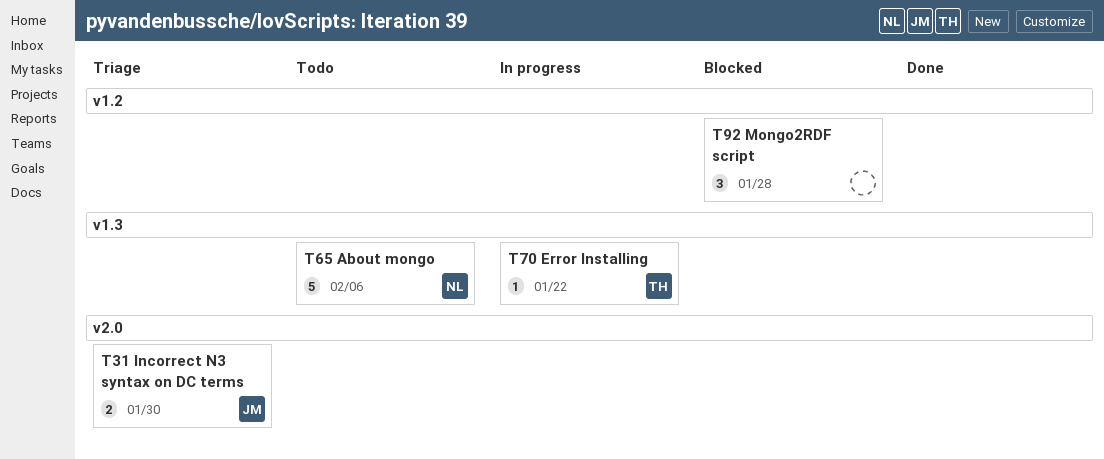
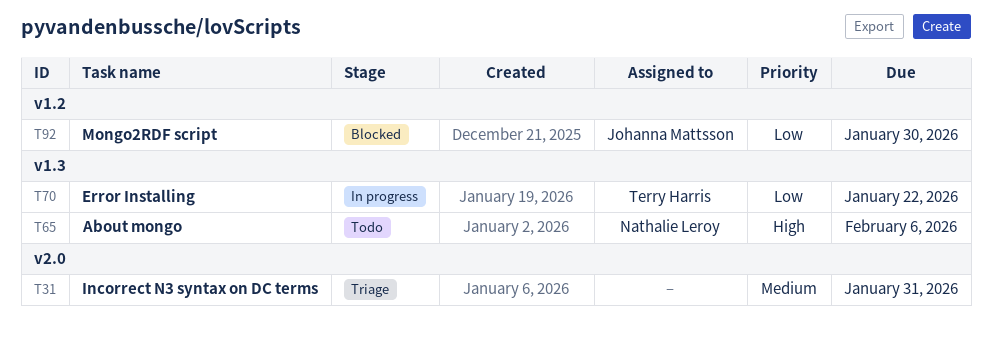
T31, owner: Johanna Mattsson -> none
T31, due: Jan 30 -> Jan 31
T92, owner: none -> Johanna Mattsson
T92, due: Jan 28 -> Jan 30

